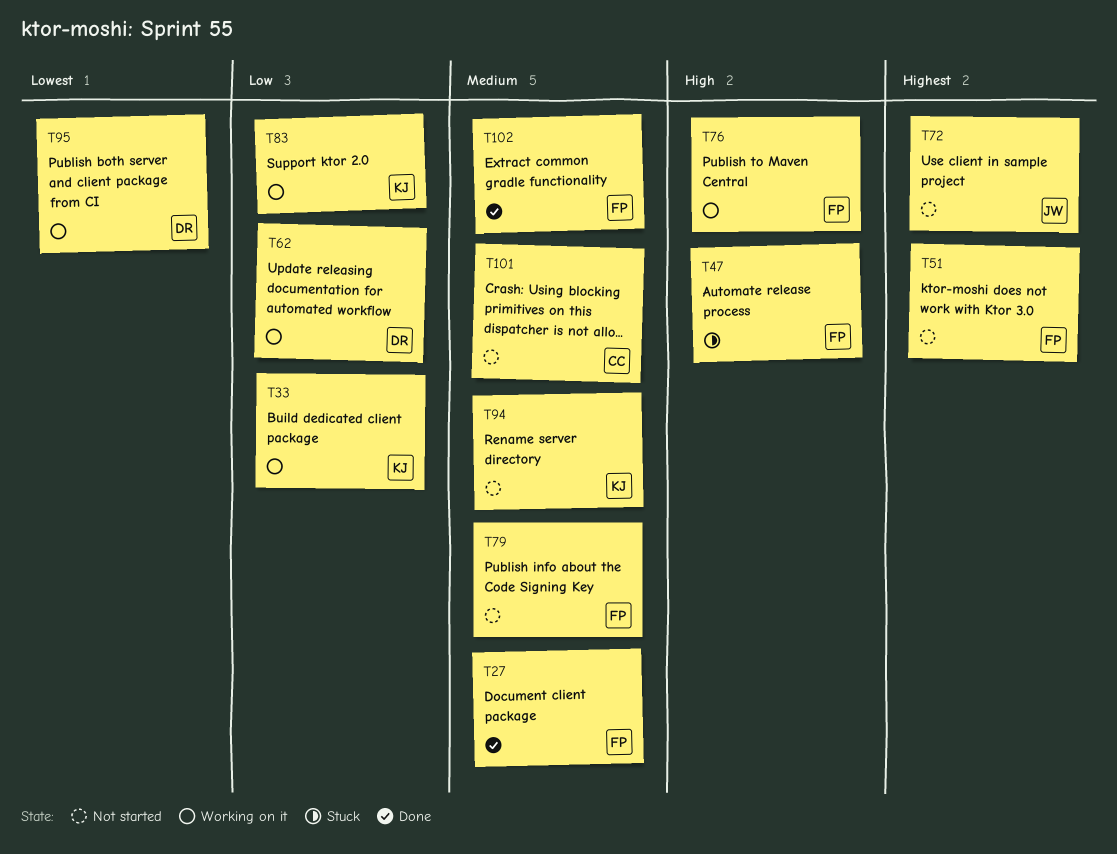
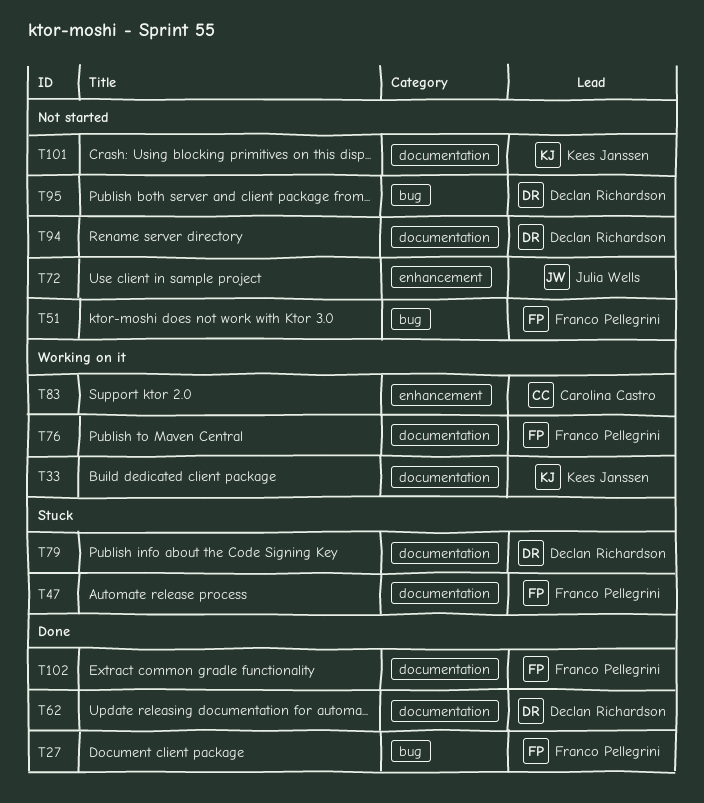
T62, status: Working on it -> Done
T79, status: Not started -> Stuck
T79, owner: Franco Pellegrini -> Declan Richardson
T83, owner: Kees Janssen -> Carolina Castro
T94, owner: Kees Janssen -> Declan Richardson
T95, status: Working on it -> Not started
T101, owner: Carolina Castro -> Kees Janssen

